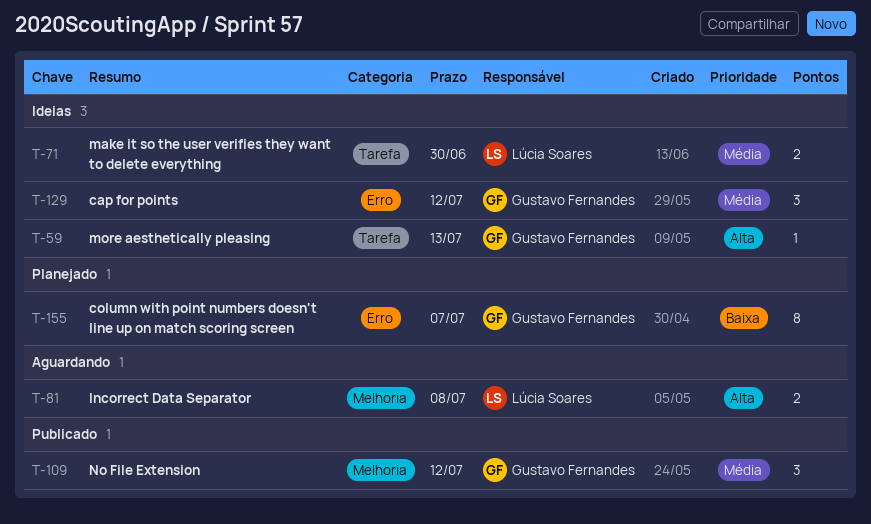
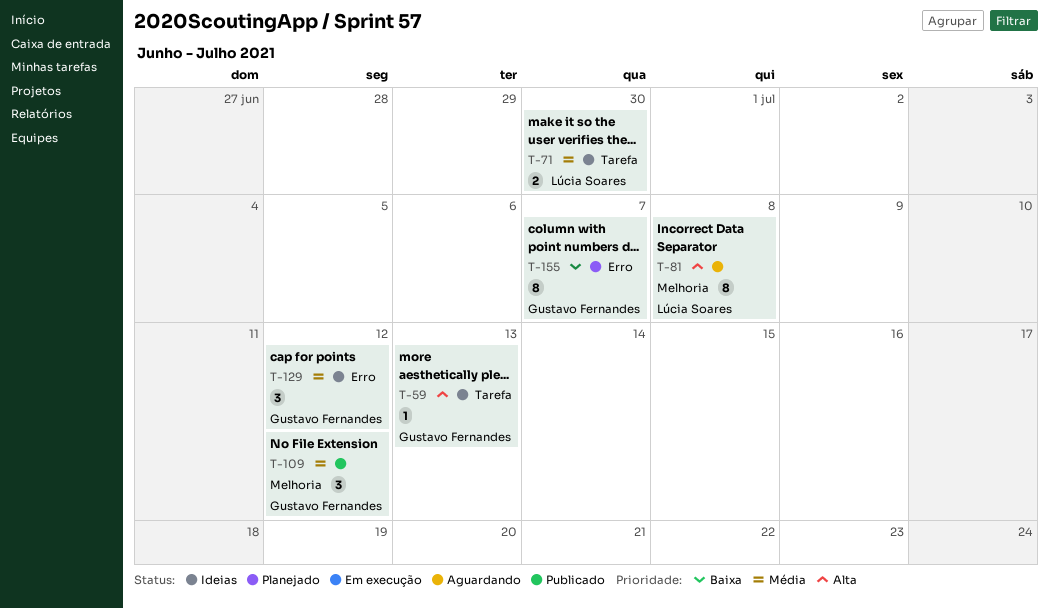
T-81, estimate: 2 -> 8

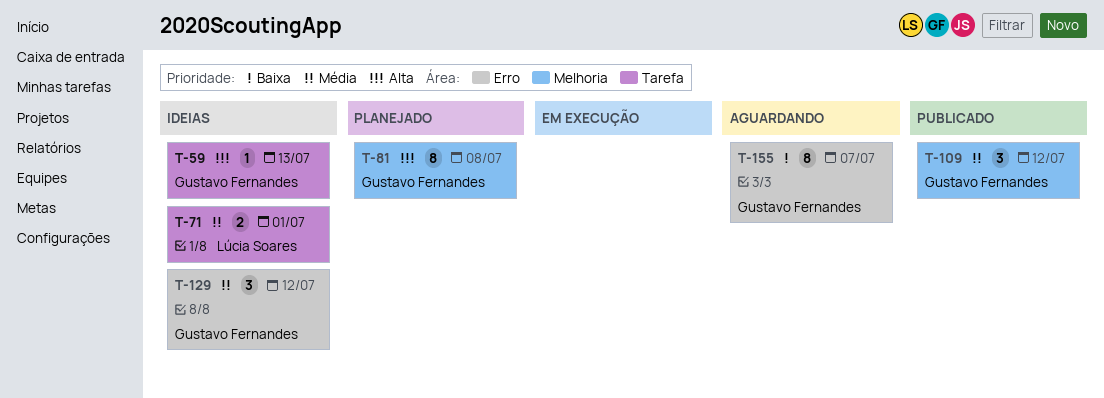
T-71, due: Jun 30 -> Jul 1
T-81, status: Aguardando -> Planejado
T-81, owner: Lúcia Soares -> Gustavo Fernandes
T-155, status: Planejado -> Aguardando

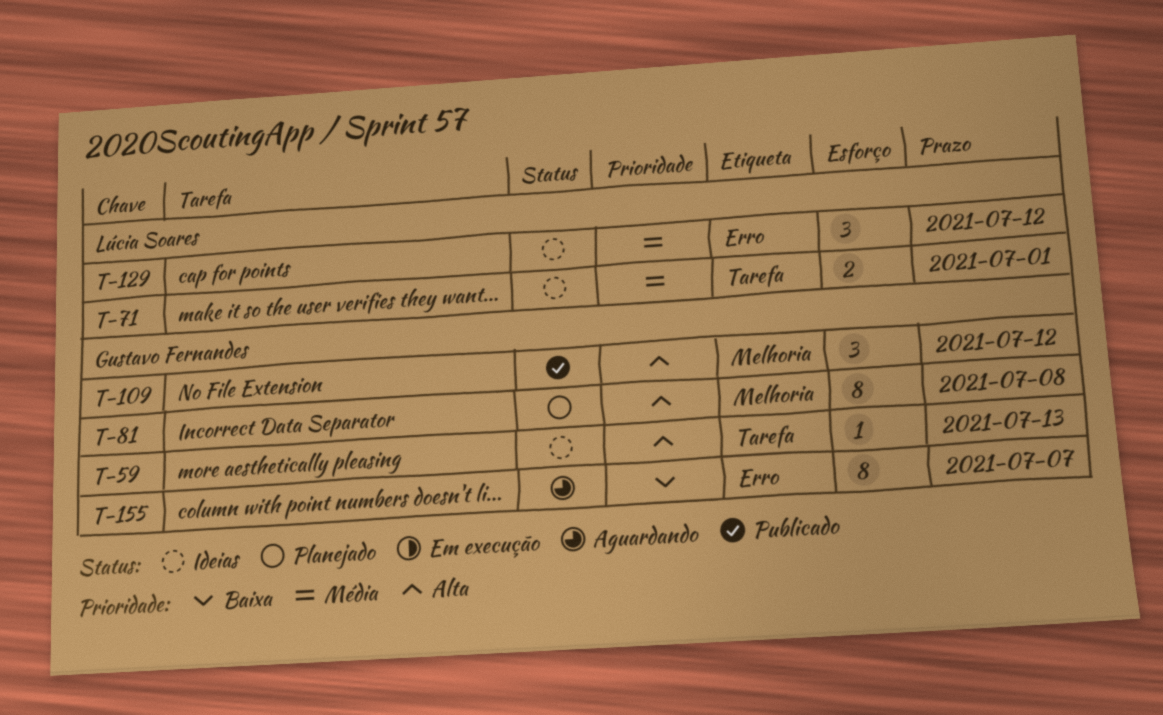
T-109, priority: Média -> Alta
T-129, owner: Gustavo Fernandes -> Lúcia Soares

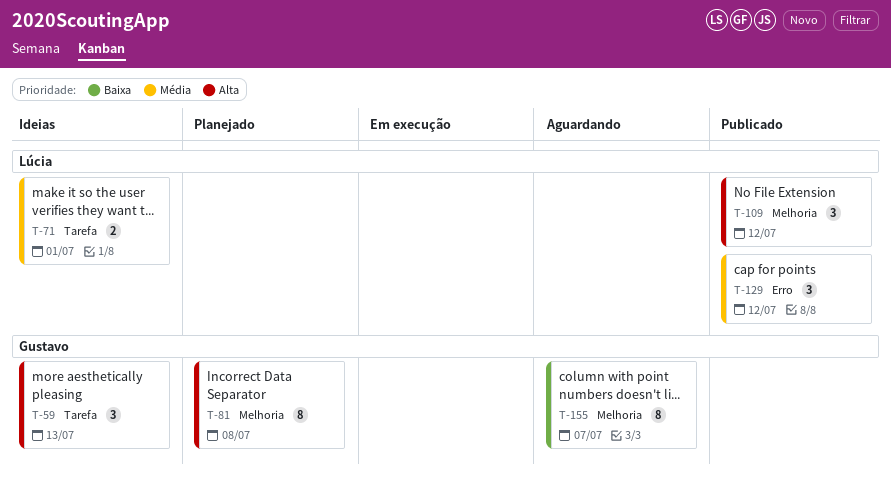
T-59, estimate: 1 -> 3
T-109, owner: Gustavo Fernandes -> Lúcia Soares
T-129, status: Ideias -> Publicado
T-155, label: Erro -> Melhoria

